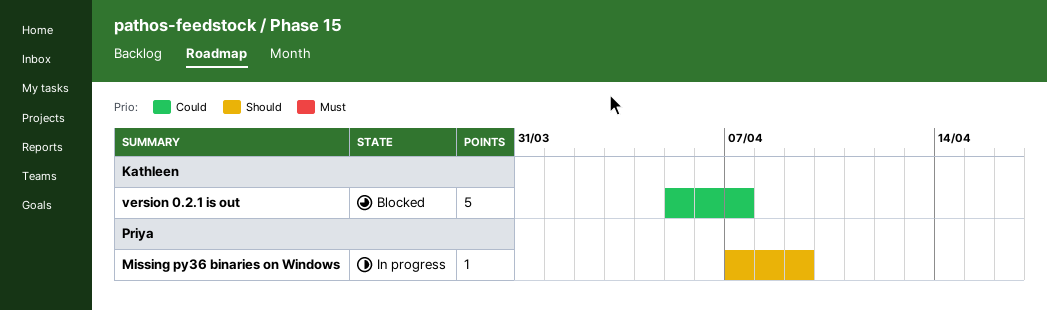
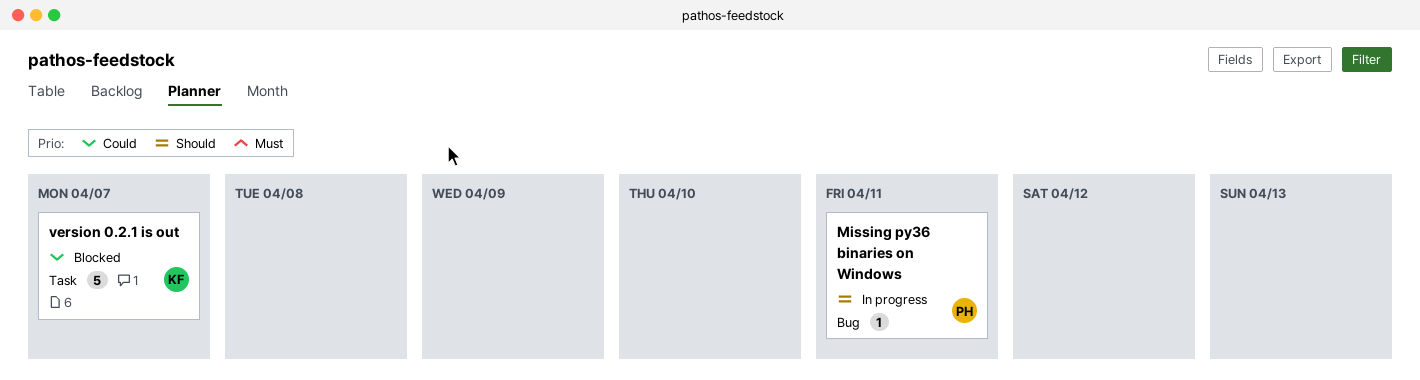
Missing py36 binaries on Windows, due: Apr 9 -> Apr 11

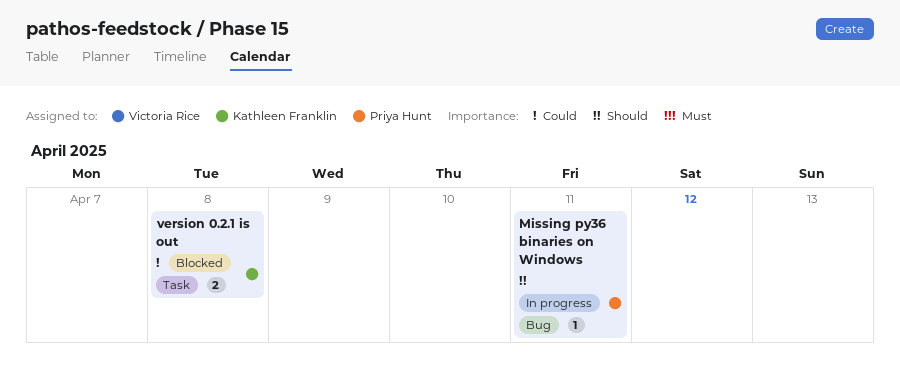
version 0.2.1 is out, estimate: 5 -> 2
version 0.2.1 is out, due: Apr 7 -> Apr 8

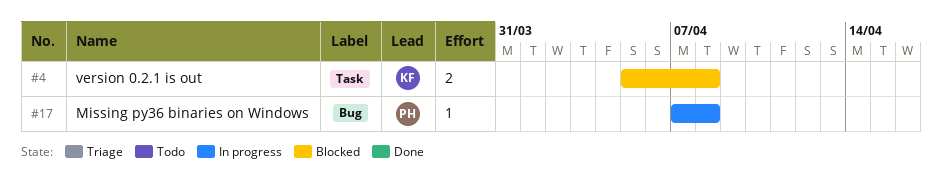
Missing py36 binaries on Windows, due: Apr 11 -> Apr 8

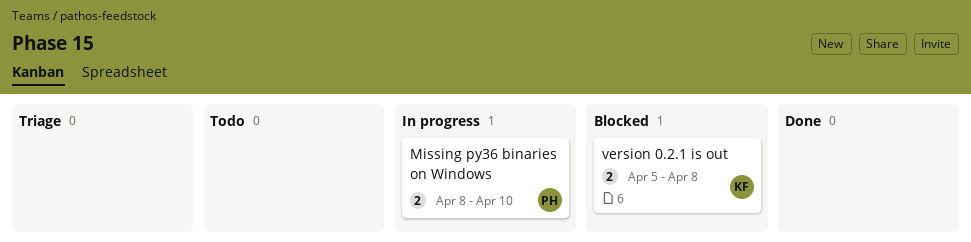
Missing py36 binaries on Windows, estimate: 1 -> 2
Missing py36 binaries on Windows, start: Apr 7 -> Apr 8
Missing py36 binaries on Windows, due: Apr 8 -> Apr 10

